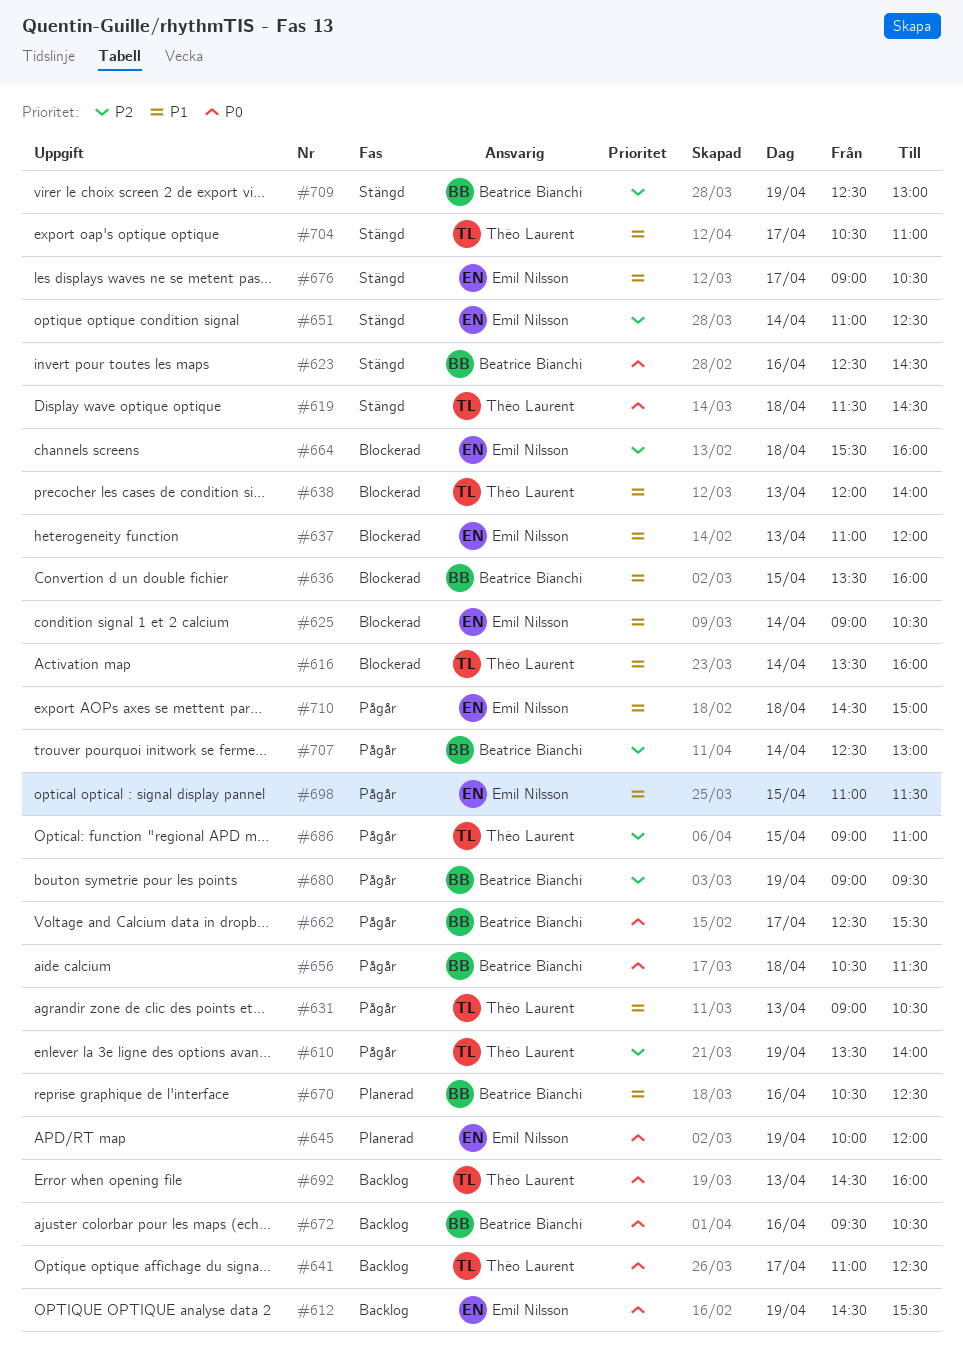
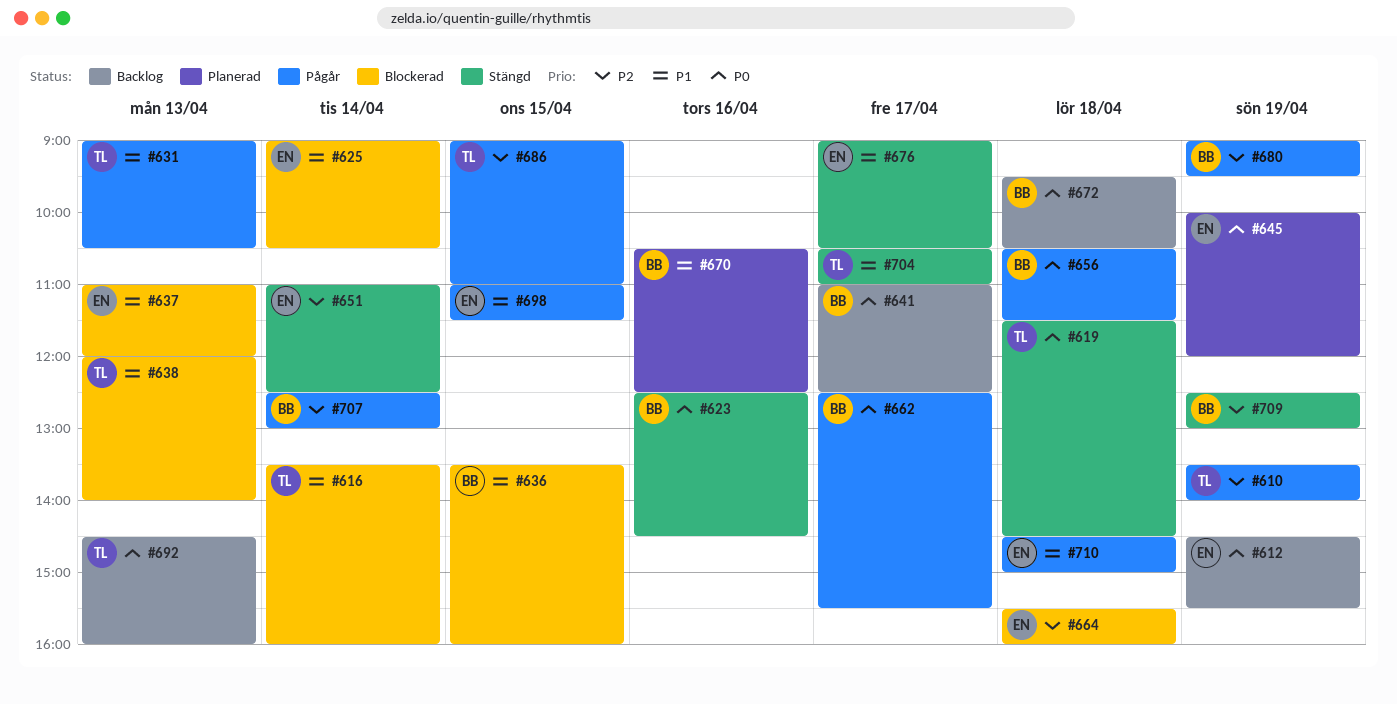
#641, owner: Théo Laurent -> Beatrice Bianchi
#672, day: Apr 16 -> Apr 18

